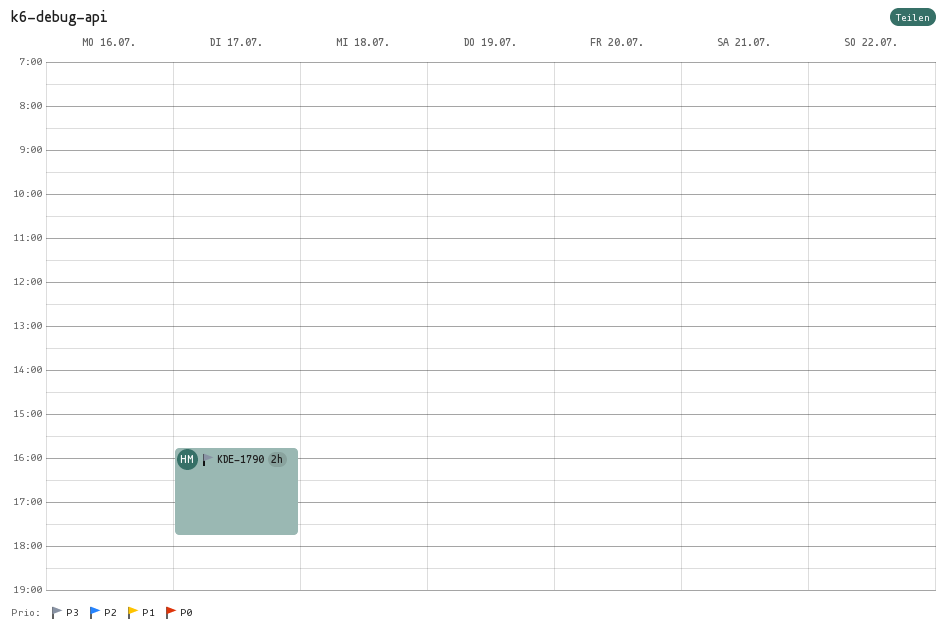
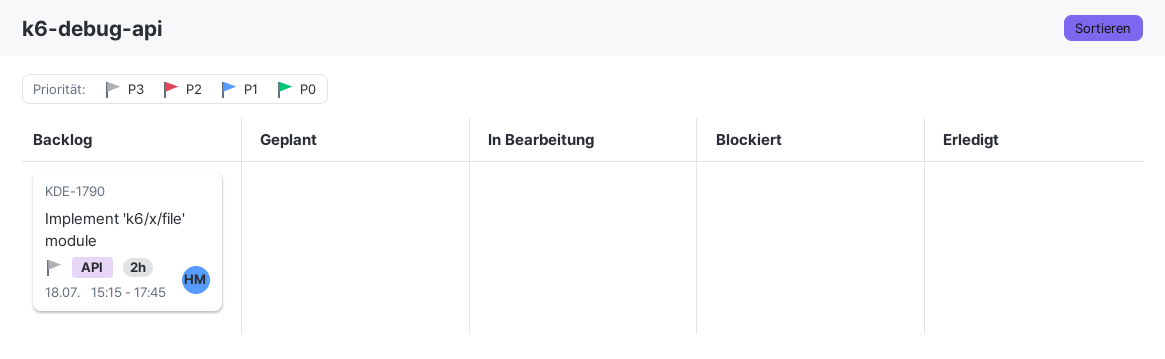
KDE-1790, day: Jul 17 -> Jul 18
KDE-1790, begins: 15:45 -> 15:15

